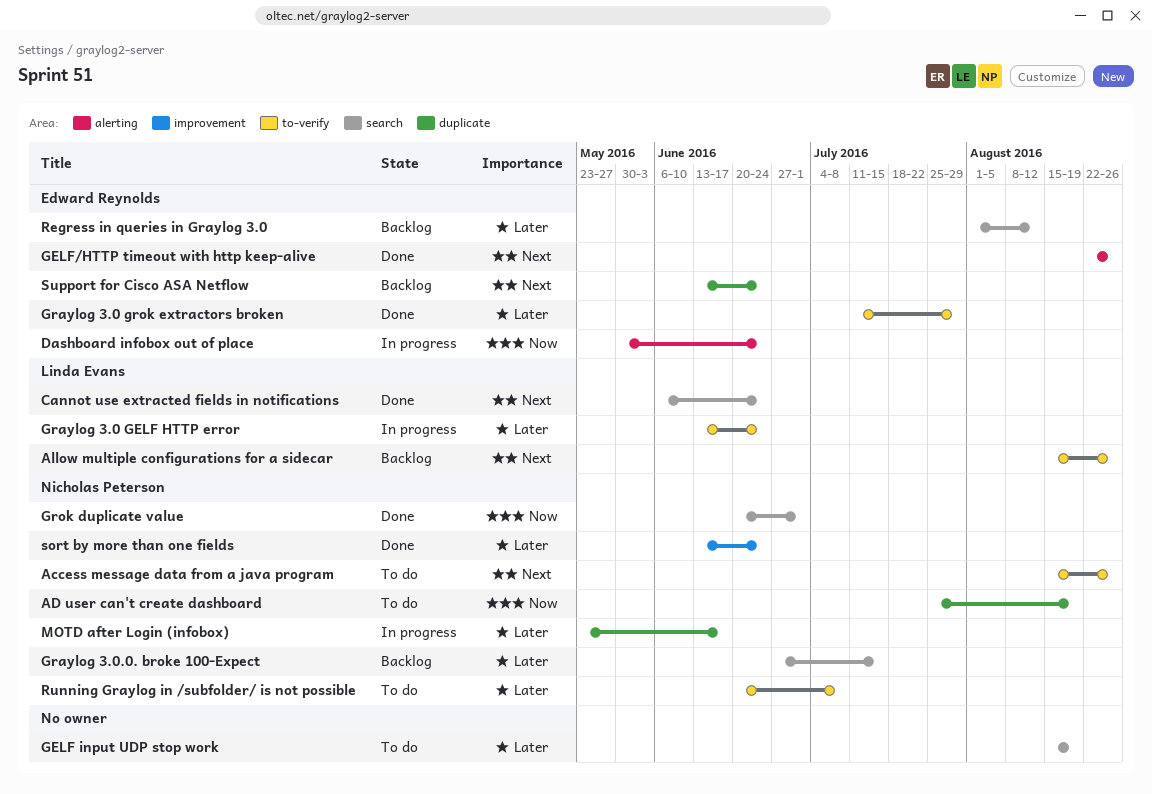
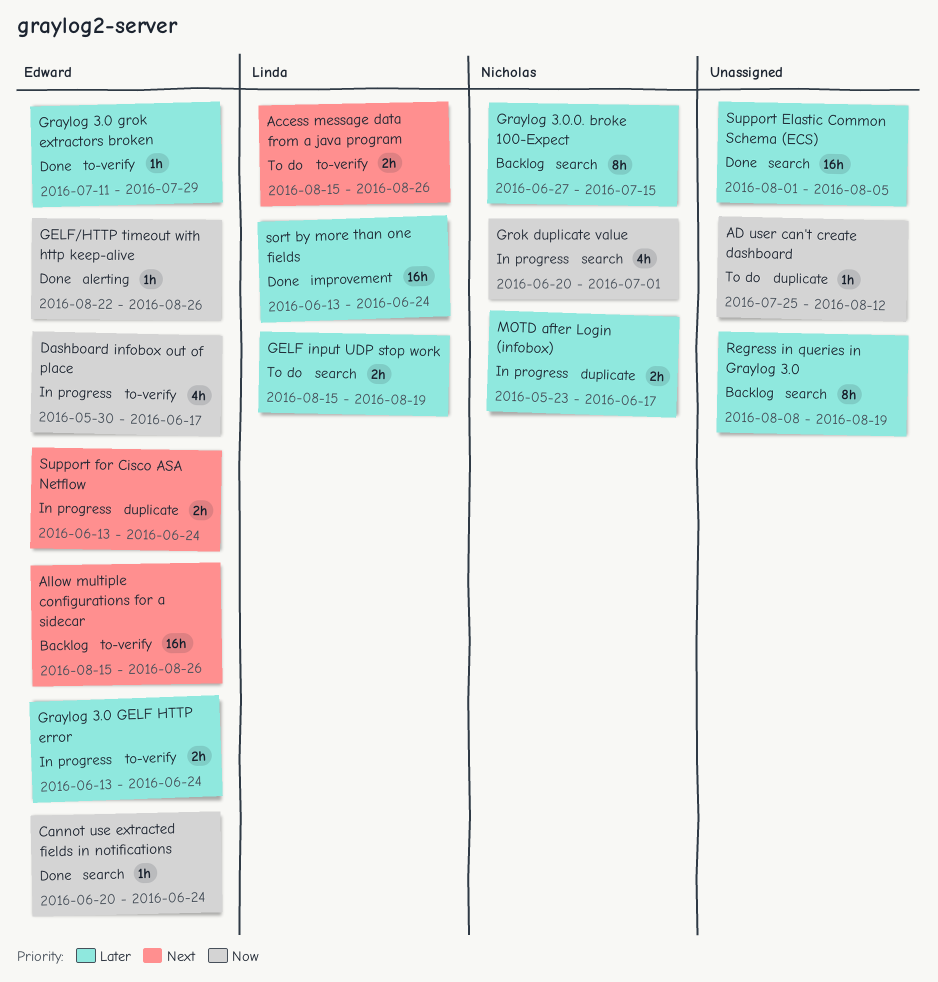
Access message data from a java program, owner: Nicholas Peterson -> Linda Evans
AD user can't create dashboard, owner: Nicholas Peterson -> none
AD user can't create dashboard, due: Aug 19 -> Aug 12
Allow multiple configurations for a sidecar, owner: Linda Evans -> Edward Reynolds
Cannot use extracted fields in notifications, owner: Linda Evans -> Edward Reynolds
Cannot use extracted fields in notifications, priority: Next -> Now
Cannot use extracted fields in notifications, start: Jun 6 -> Jun 20
Dashboard infobox out of place, label: alerting -> to-verify
Dashboard infobox out of place, due: Jun 24 -> Jun 17
GELF input UDP stop work, owner: none -> Linda Evans
GELF/HTTP timeout with http keep-alive, priority: Next -> Now
Graylog 3.0 GELF HTTP error, owner: Linda Evans -> Edward Reynolds
Grok duplicate value, status: Done -> In progress
Regress in queries in Graylog 3.0, owner: Edward Reynolds -> none
Regress in queries in Graylog 3.0, start: Aug 1 -> Aug 8
Regress in queries in Graylog 3.0, due: Aug 12 -> Aug 19
Running Graylog in /subfolder/ is not possible: present -> none
sort by more than one fields, owner: Nicholas Peterson -> Linda Evans
Support Elastic Common Schema (ECS): none -> present
Support for Cisco ASA Netflow, status: Backlog -> In progress

